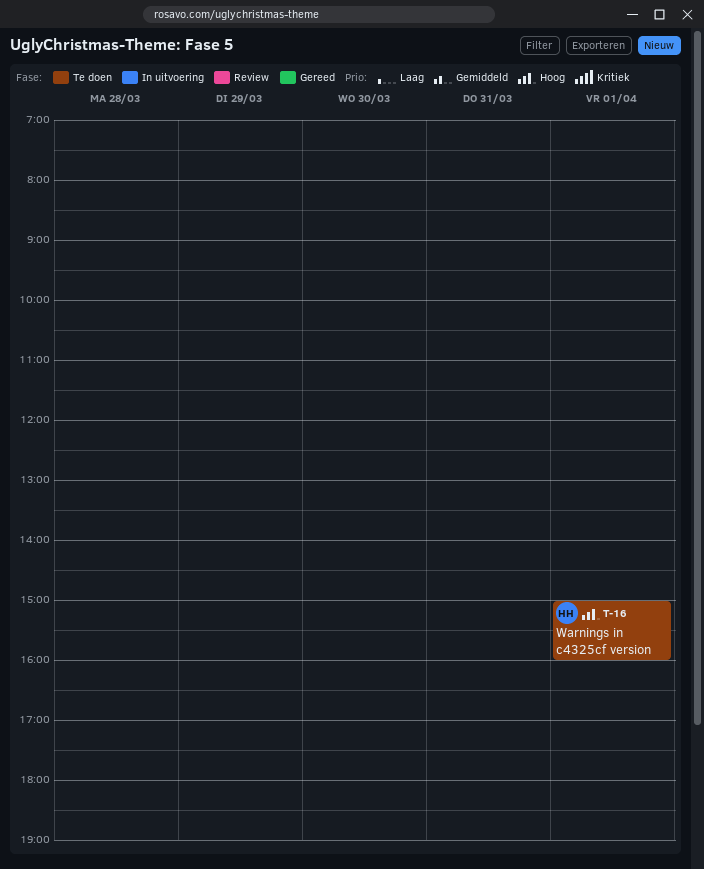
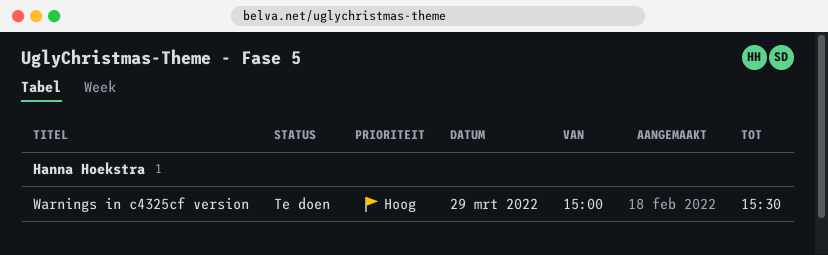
Warnings in c4325cf version, day: Apr 1 -> Mar 29
Warnings in c4325cf version, ends: 16:00 -> 15:30

